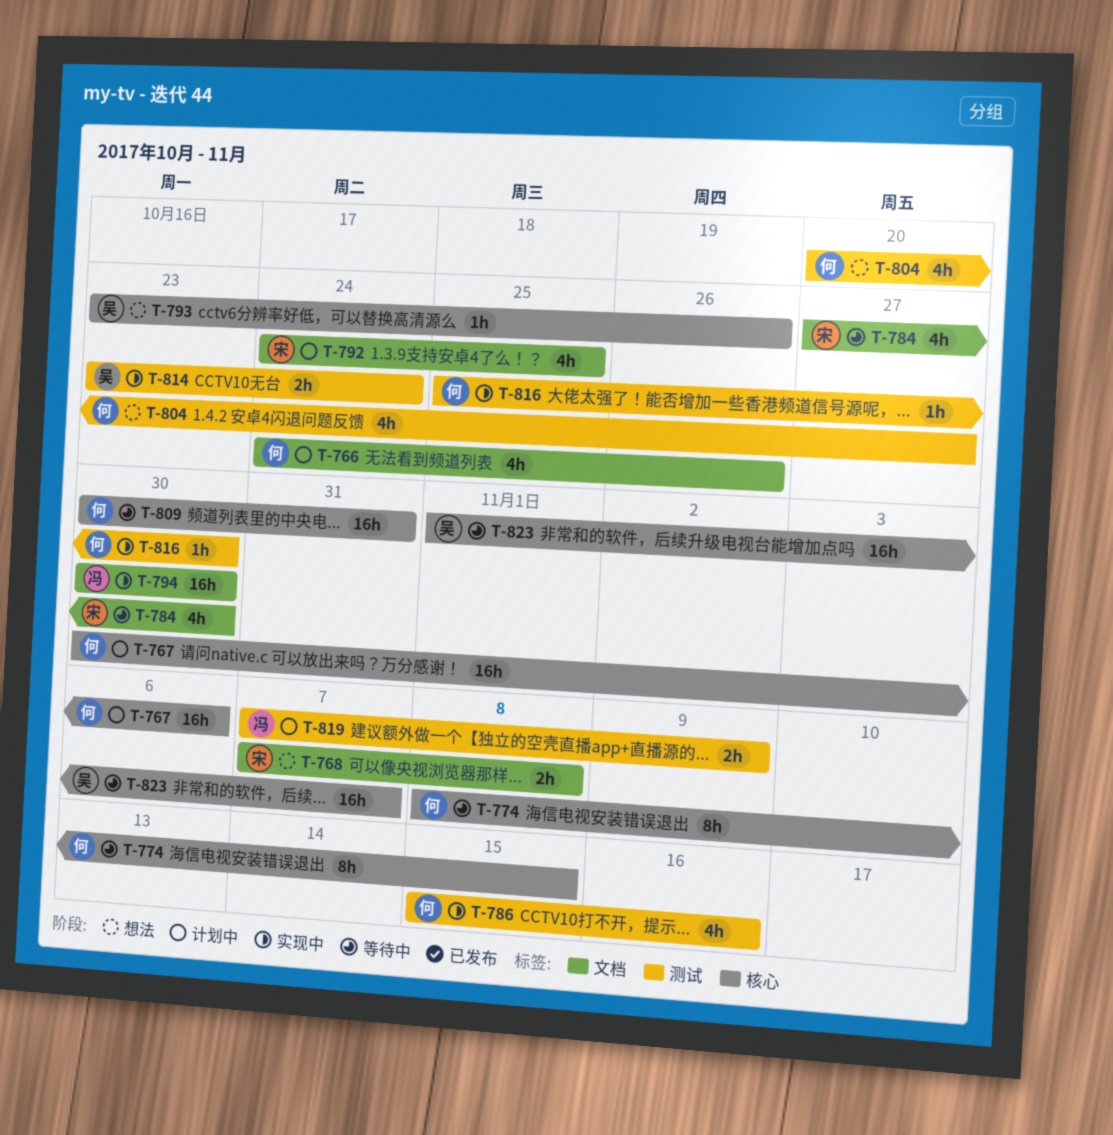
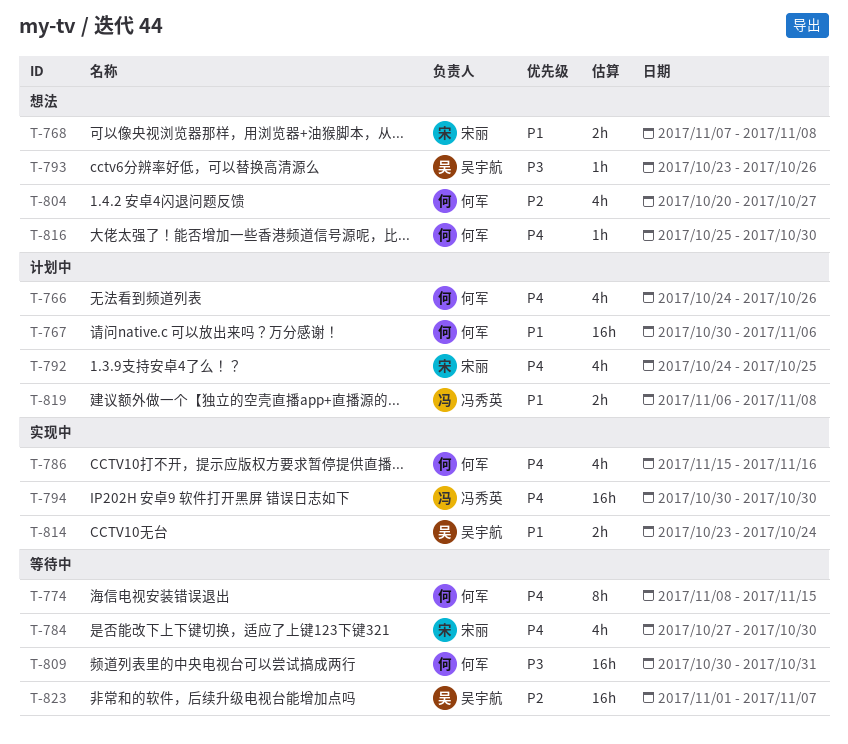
T-816, status: 实现中 -> 想法
T-819, start: Nov 7 -> Nov 6
T-819, due: Nov 9 -> Nov 8

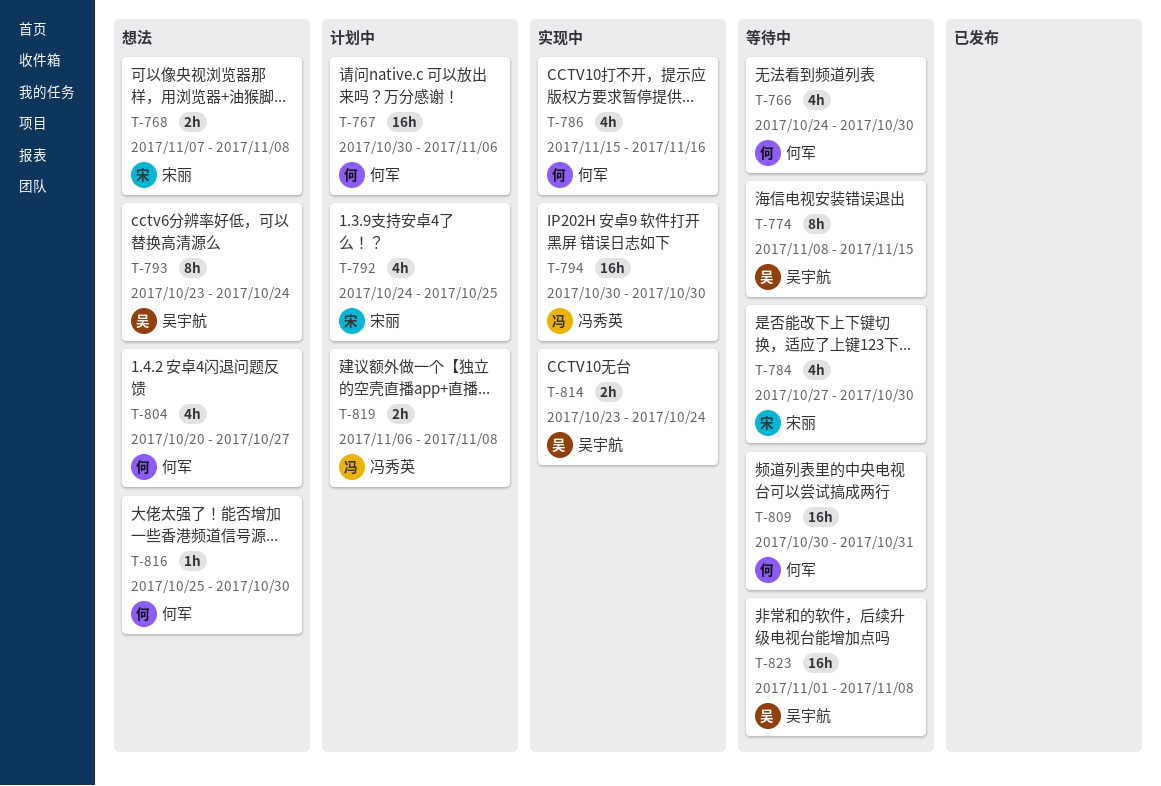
T-766, status: 计划中 -> 等待中
T-766, due: Oct 26 -> Oct 30
T-774, owner: 何军 -> 吴宇航
T-793, estimate: 1h -> 8h
T-793, due: Oct 26 -> Oct 24
T-823, due: Nov 7 -> Nov 8

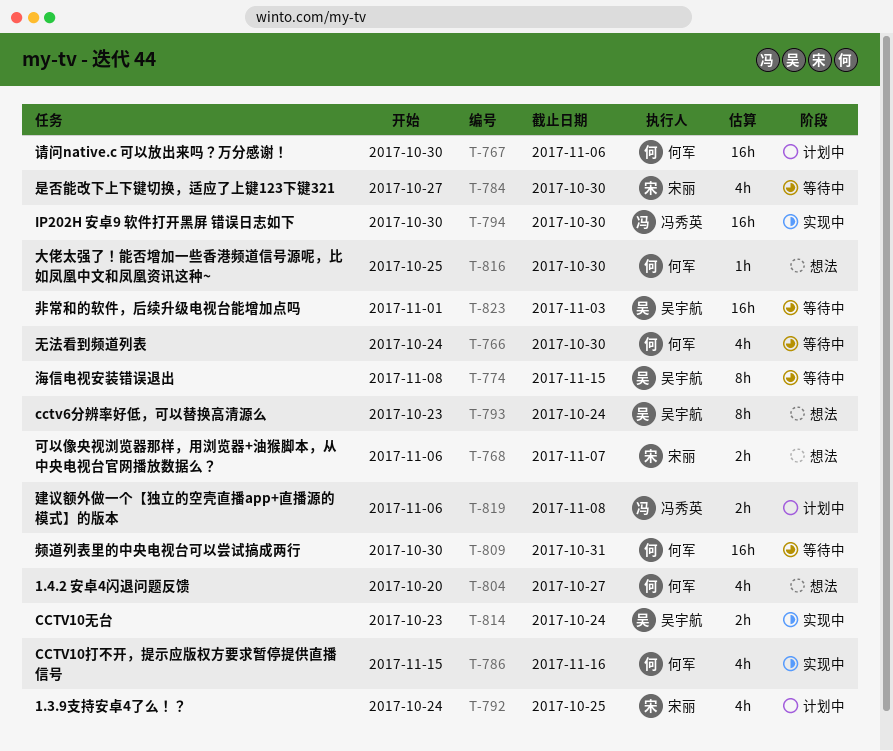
T-768, start: Nov 7 -> Nov 6
T-768, due: Nov 8 -> Nov 7
T-823, due: Nov 8 -> Nov 3

